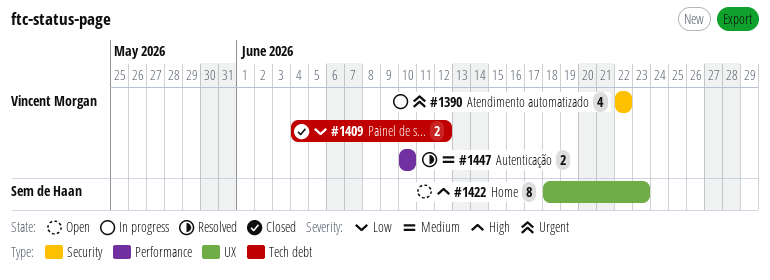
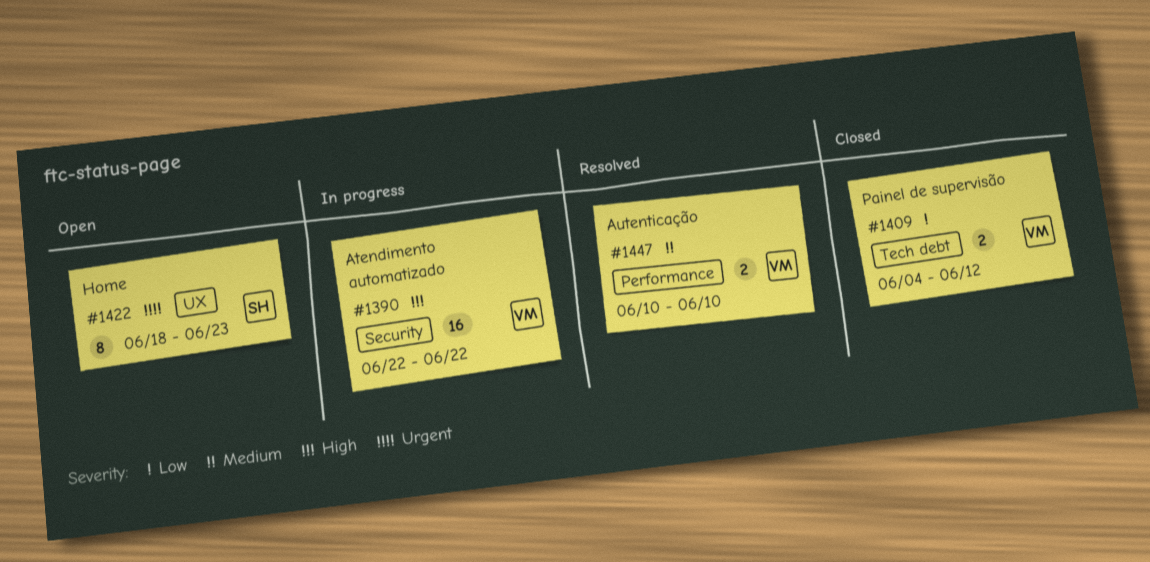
#1390, priority: Urgent -> High
#1390, estimate: 4 -> 16
#1422, priority: High -> Urgent

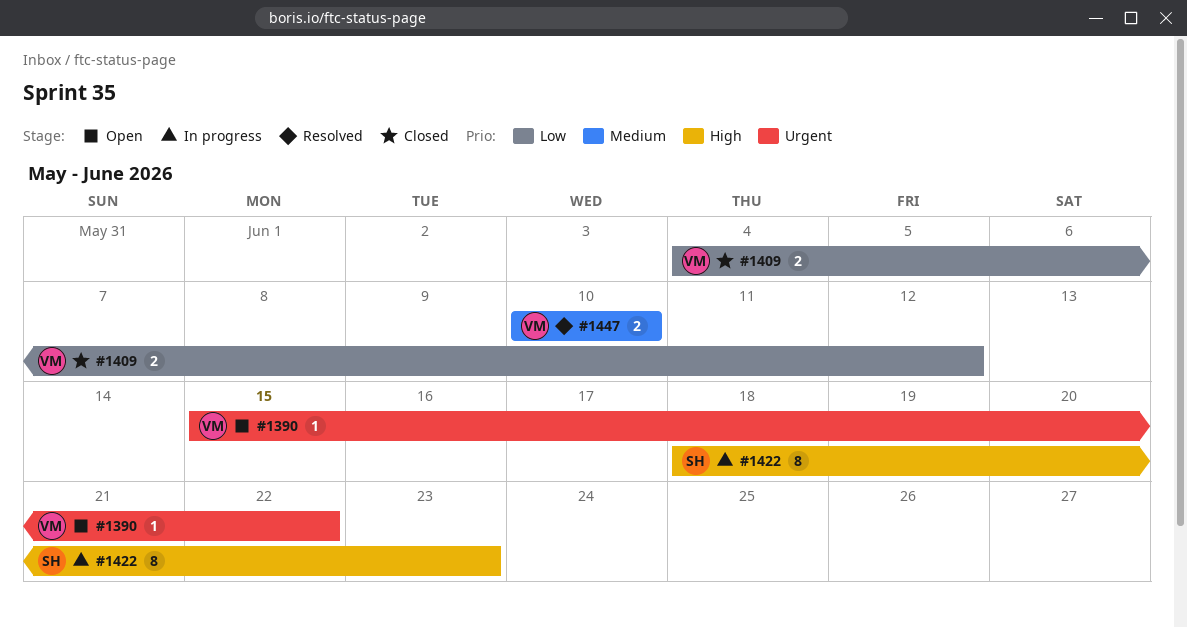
#1390, status: In progress -> Open
#1390, priority: High -> Urgent
#1390, estimate: 16 -> 1
#1390, start: Jun 22 -> Jun 15
#1422, status: Open -> In progress
#1422, priority: Urgent -> High

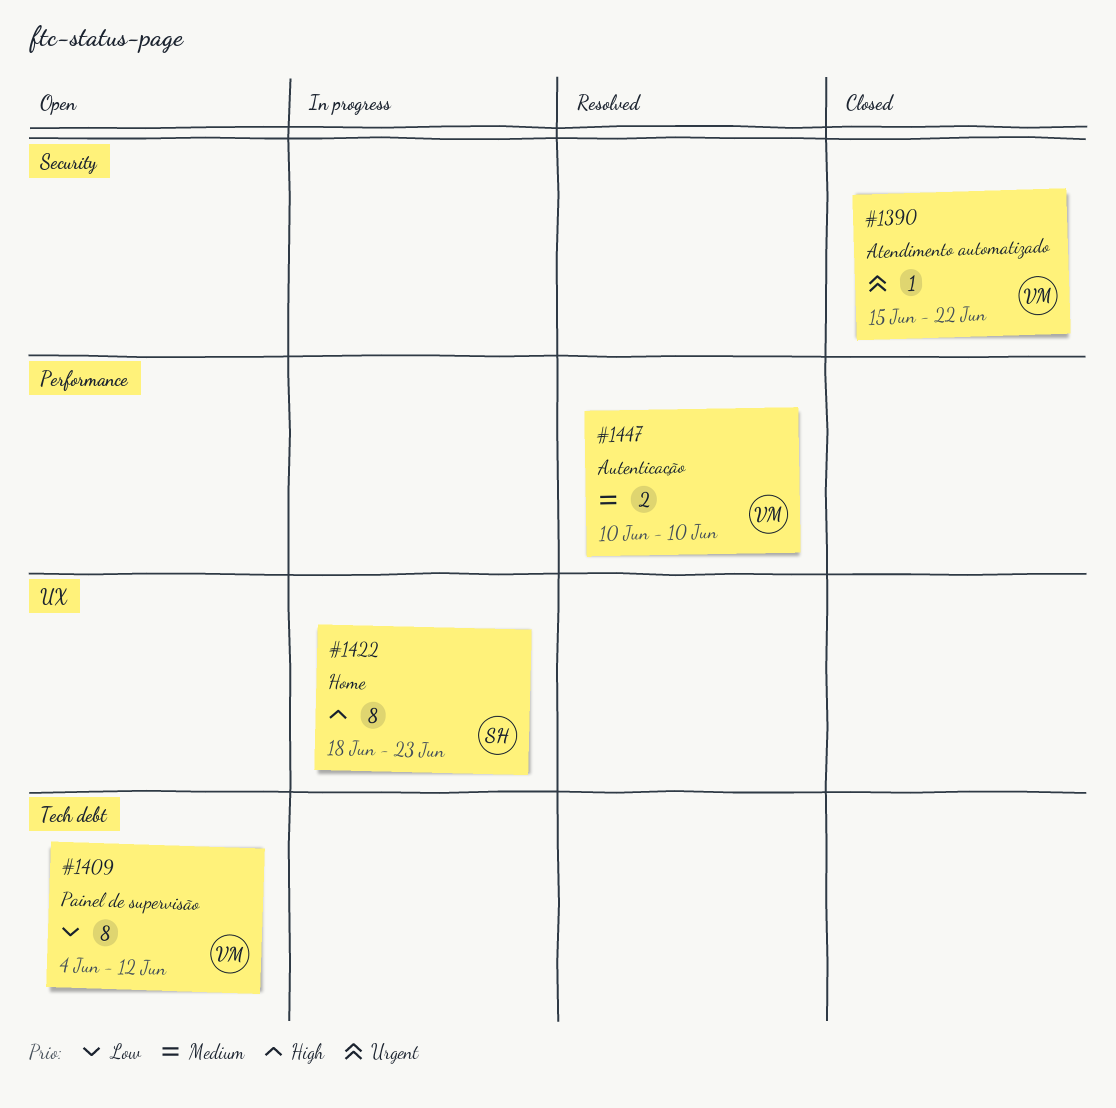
#1390, status: Open -> Closed
#1409, status: Closed -> Open
#1409, estimate: 2 -> 8

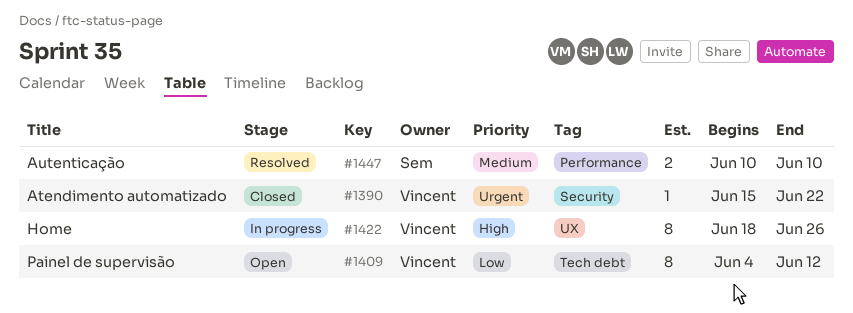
#1422, owner: Sem -> Vincent
#1422, due: Jun 23 -> Jun 26
#1447, owner: Vincent -> Sem

